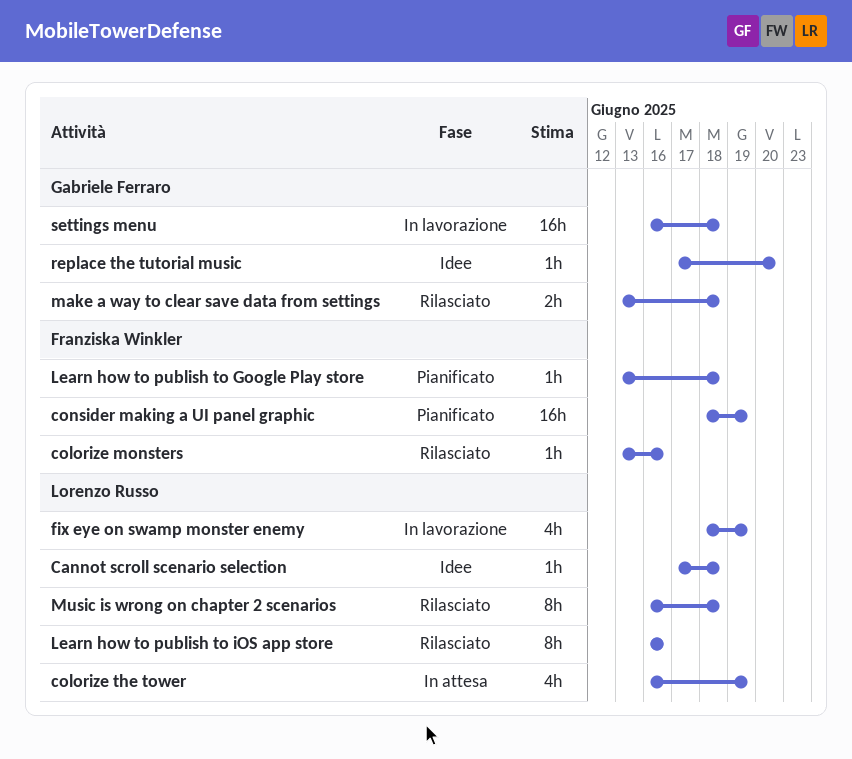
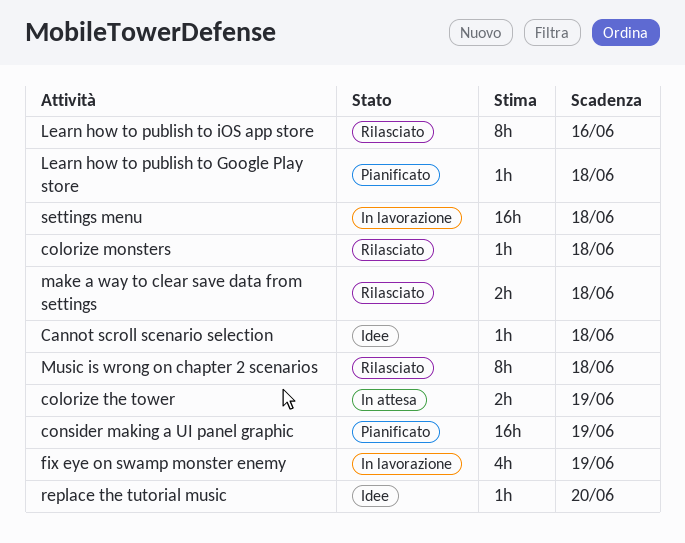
colorize monsters, due: Jun 16 -> Jun 18
colorize the tower, estimate: 4h -> 2h

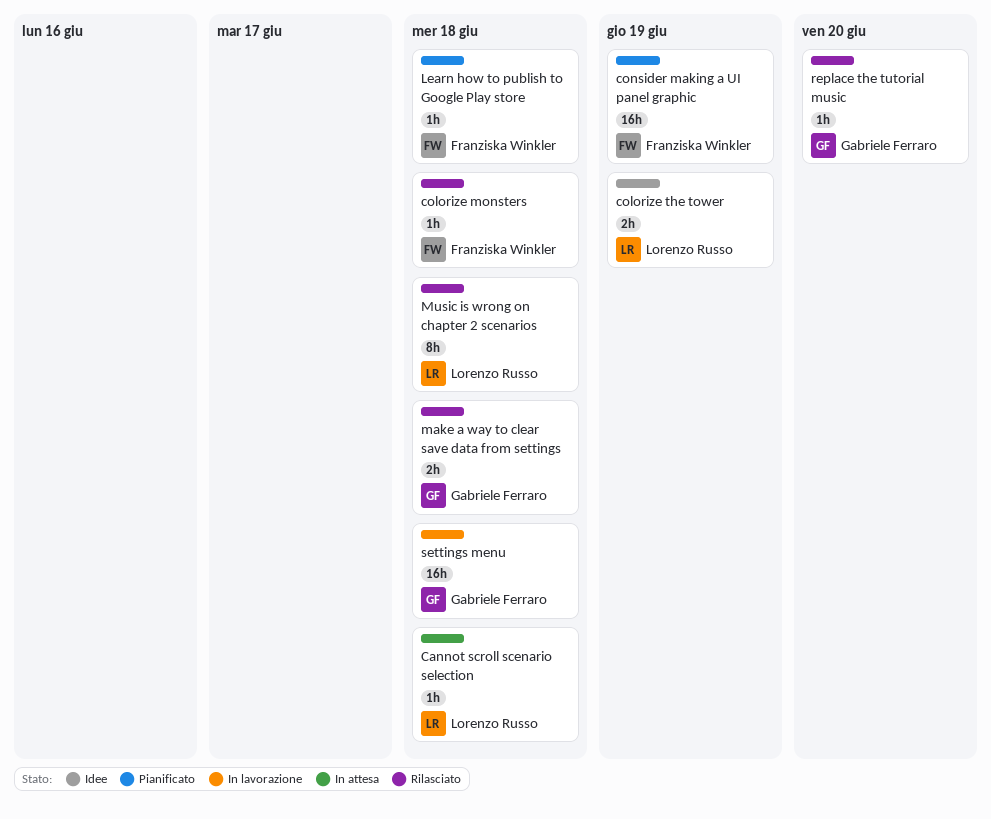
Cannot scroll scenario selection, status: Idee -> In attesa
colorize the tower, status: In attesa -> Idee
fix eye on swamp monster enemy: present -> none
Learn how to publish to iOS app store: present -> none
replace the tutorial music, status: Idee -> Rilasciato

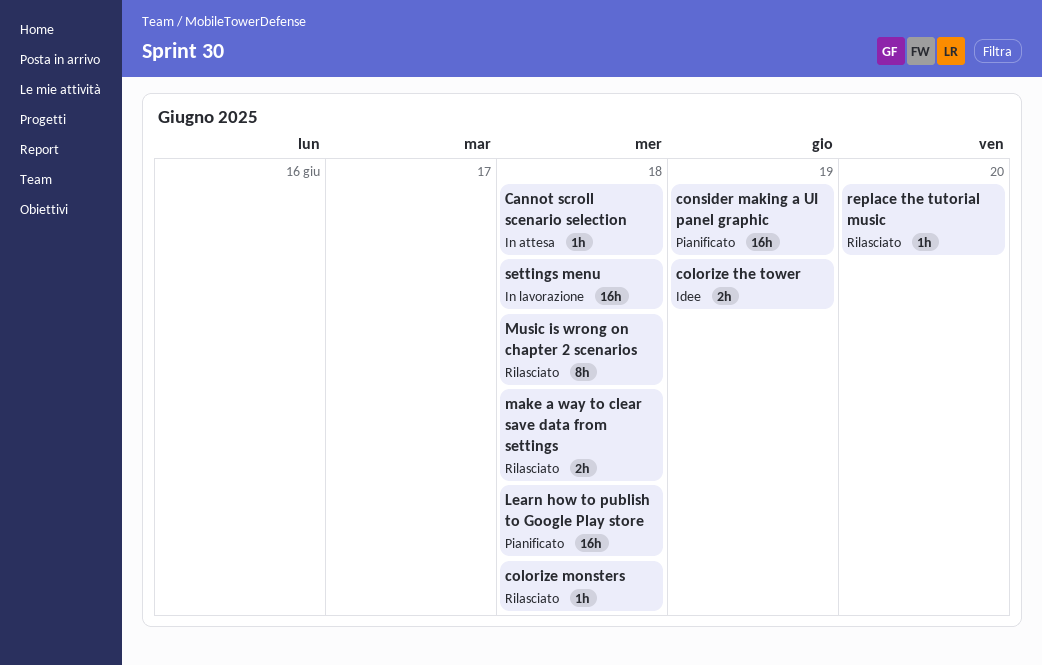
Learn how to publish to Google Play store, estimate: 1h -> 16h

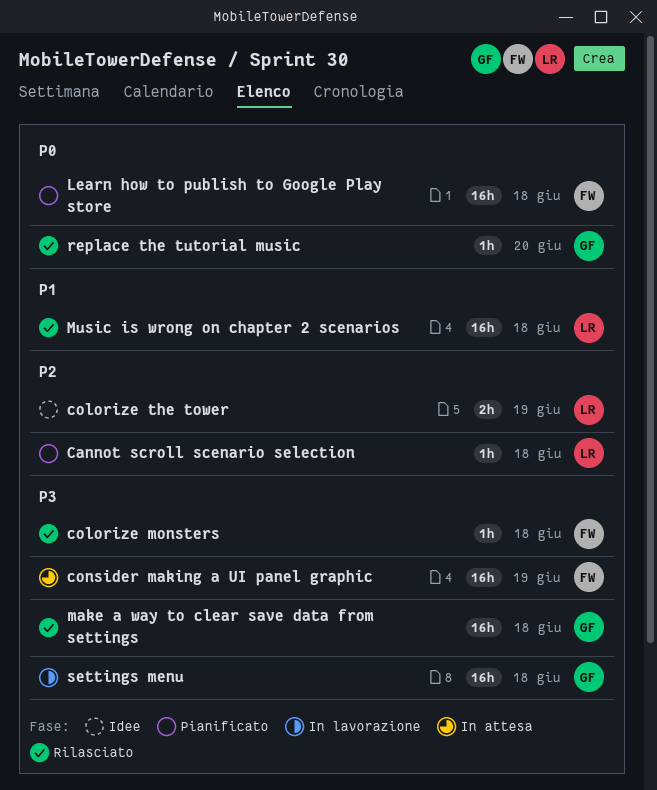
Cannot scroll scenario selection, status: In attesa -> Pianificato
consider making a UI panel graphic, status: Pianificato -> In attesa
make a way to clear save data from settings, estimate: 2h -> 16h
Music is wrong on chapter 2 scenarios, estimate: 8h -> 16h

